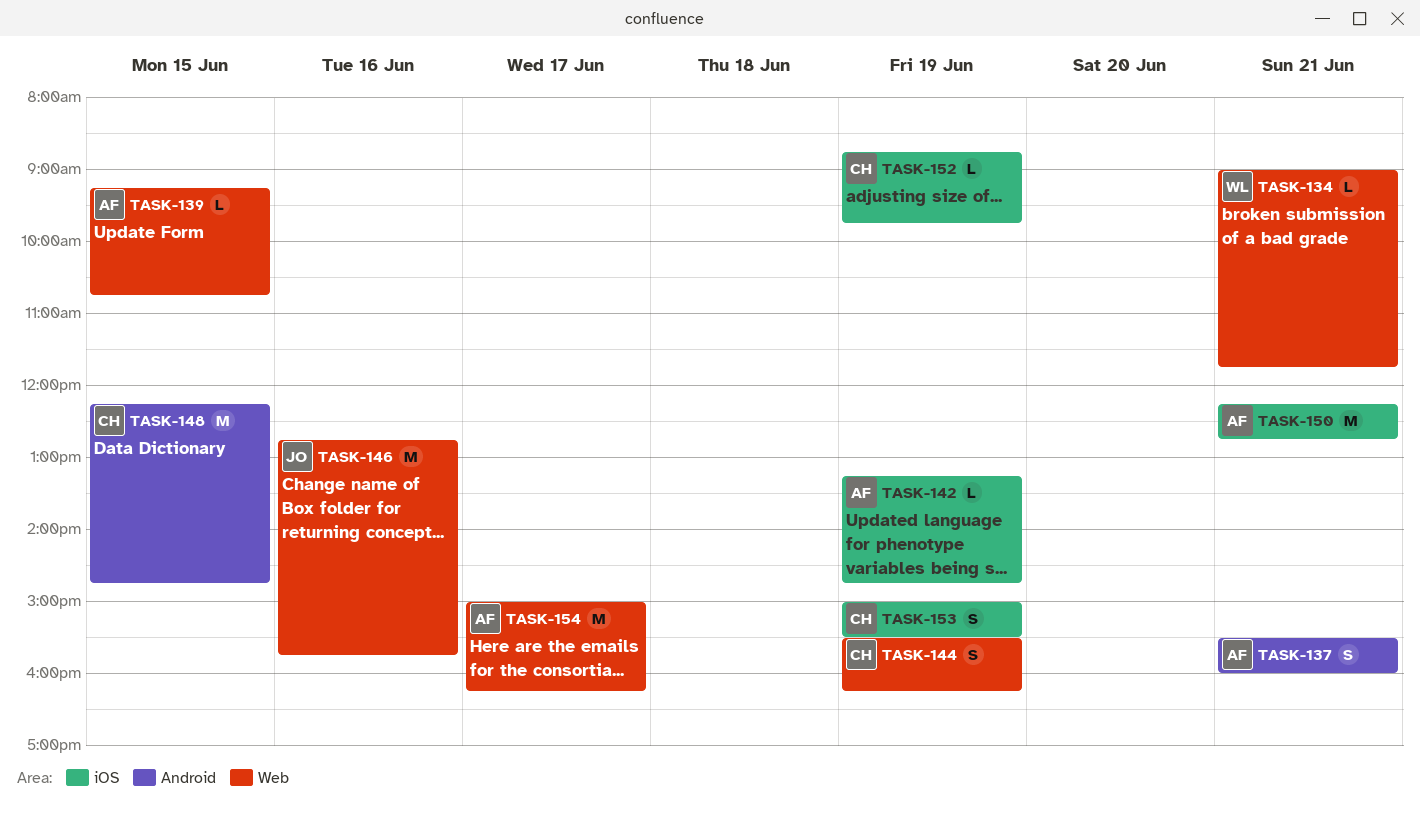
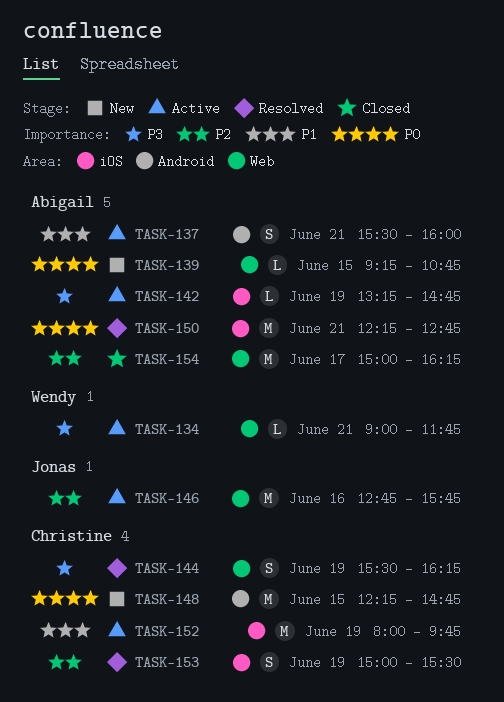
TASK-152, estimate: L -> M
TASK-152, begins: 08:45 -> 08:00

